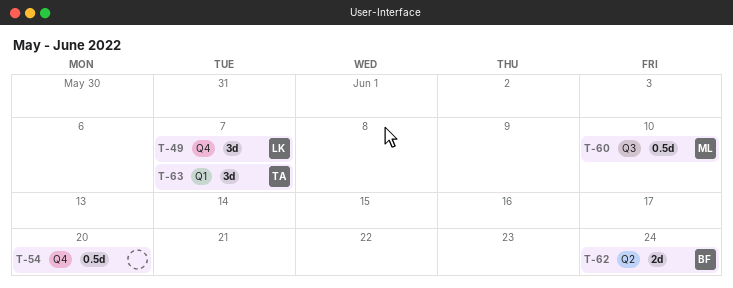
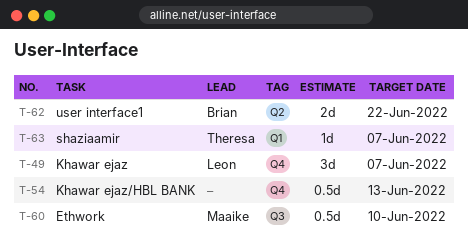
T-54, due: Jun 20 -> Jun 13
T-62, due: Jun 24 -> Jun 22
T-63, estimate: 3d -> 1d

